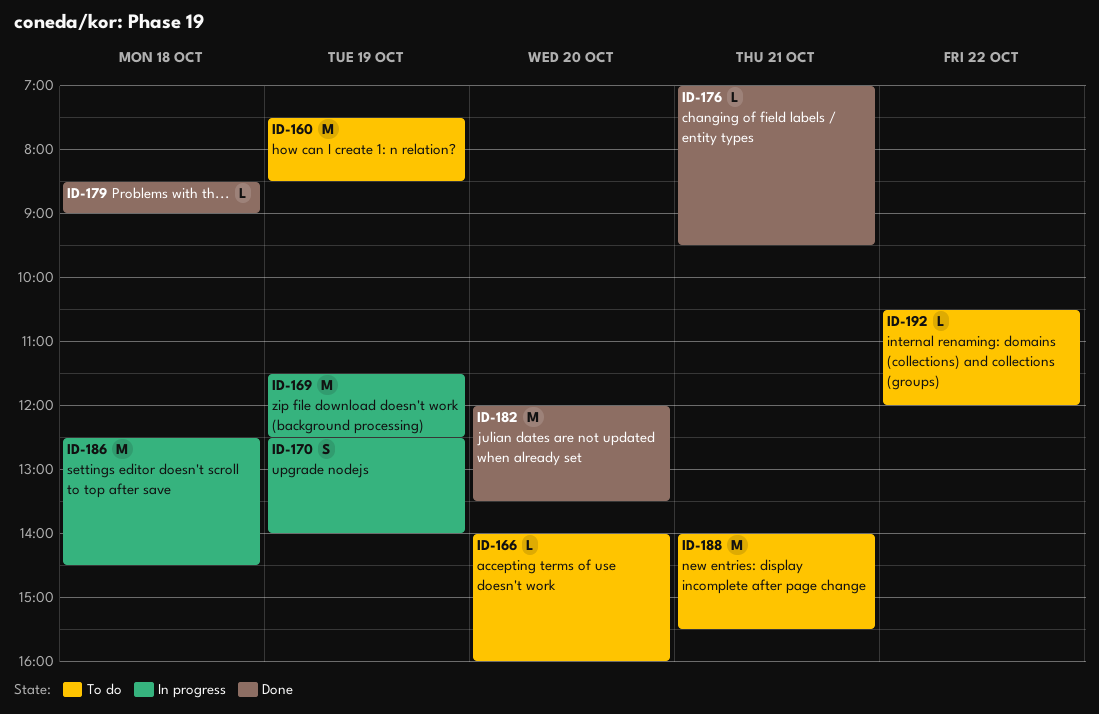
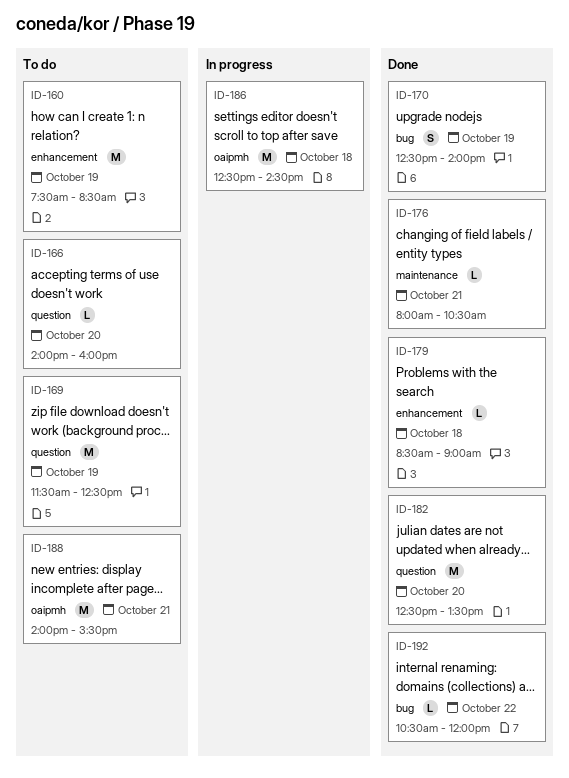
ID-169, status: In progress -> To do
ID-170, status: In progress -> Done
ID-176, begins: 07:00 -> 08:00
ID-176, ends: 09:30 -> 10:30
ID-182, begins: 12:00 -> 12:30
ID-192, status: To do -> Done

